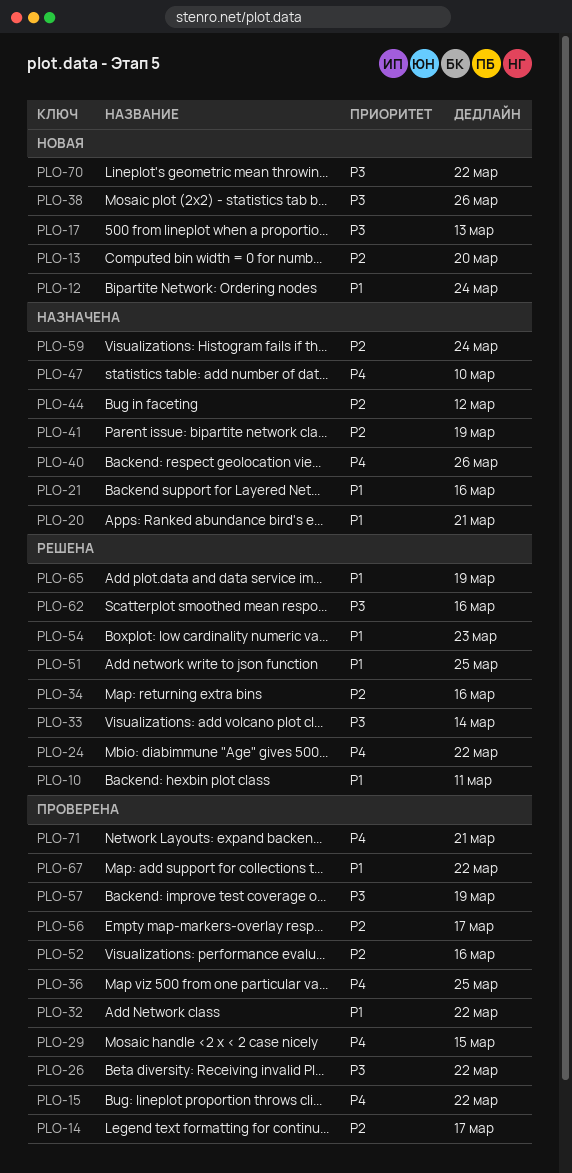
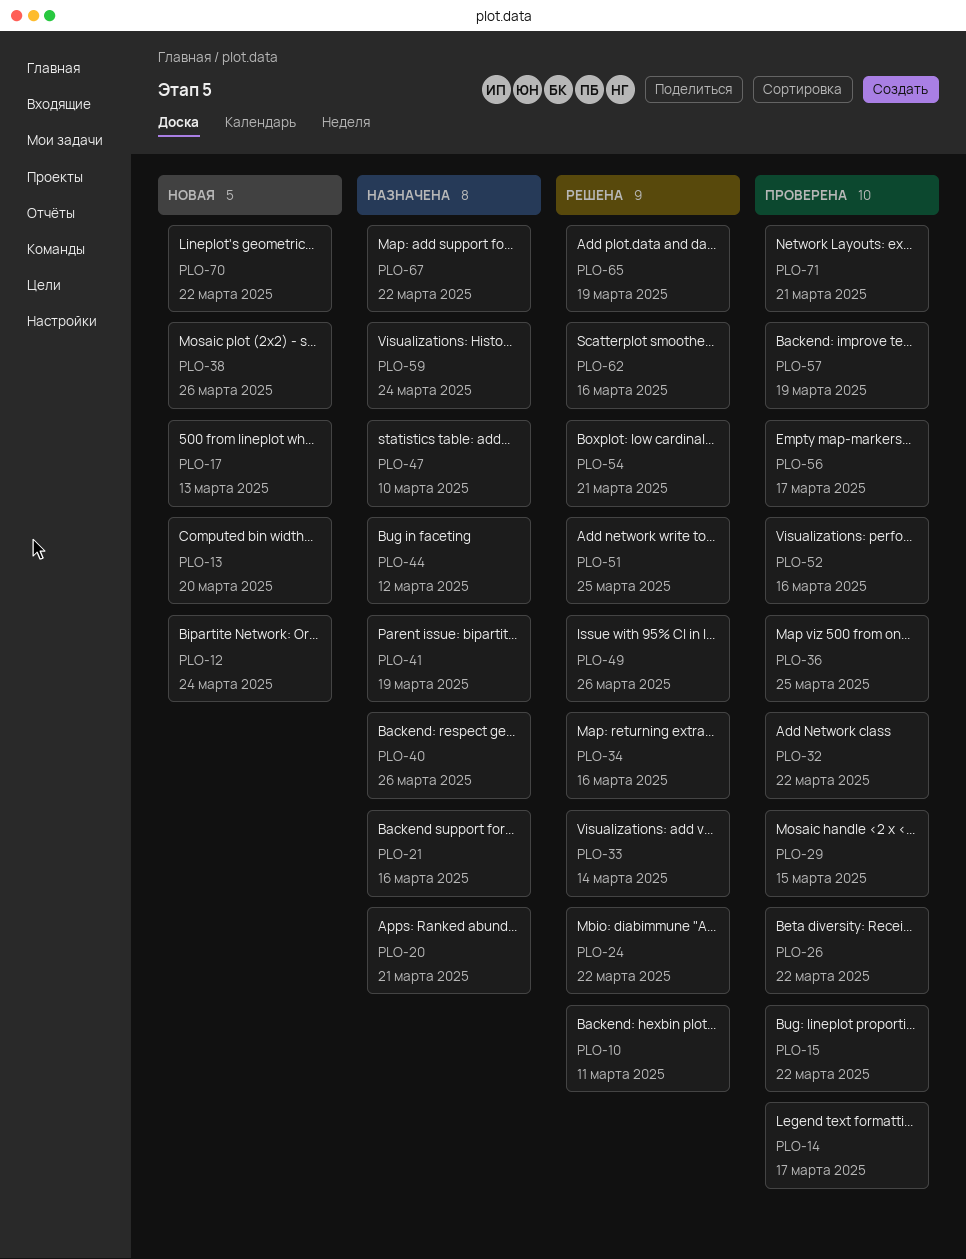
PLO-49: none -> present
PLO-54, due: Mar 23 -> Mar 21
PLO-67, status: Проверена -> Назначена

